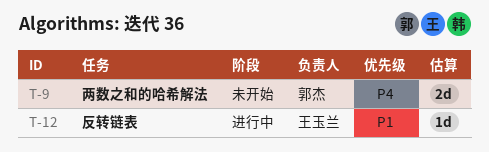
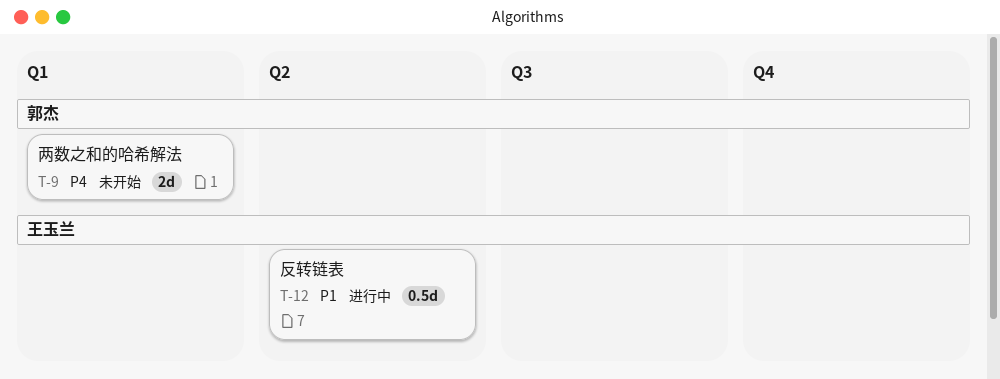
T-12, estimate: 1d -> 0.5d

